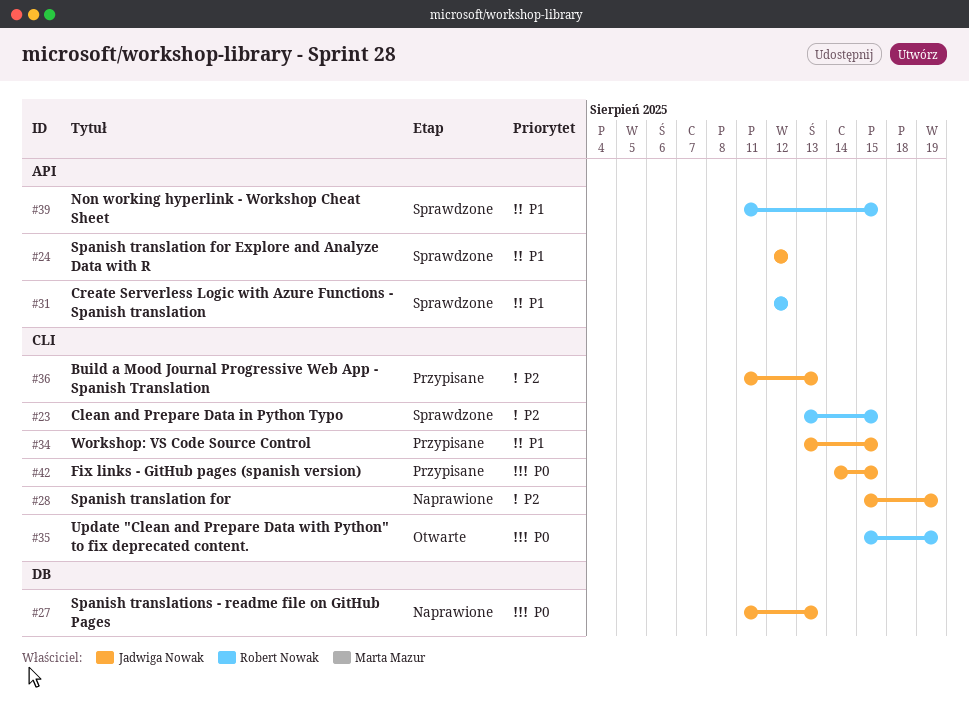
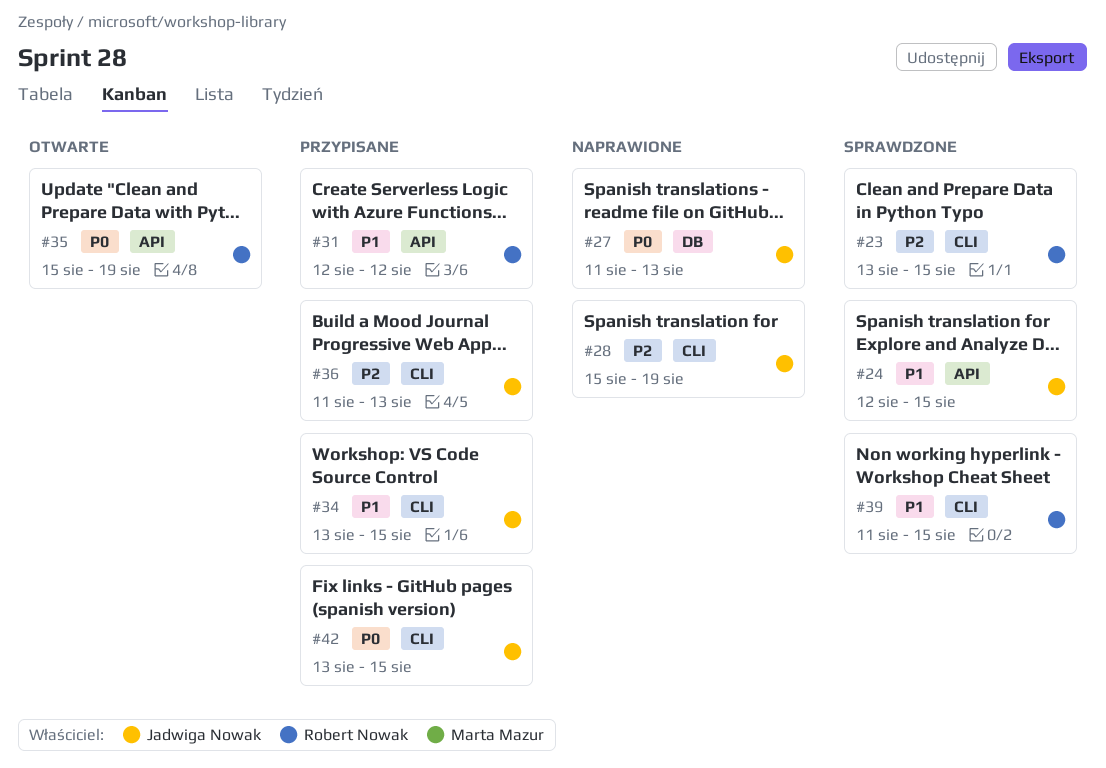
#24, due: Aug 12 -> Aug 15
#31, status: Sprawdzone -> Przypisane
#35, label: CLI -> API
#39, label: API -> CLI
#42, start: Aug 14 -> Aug 13

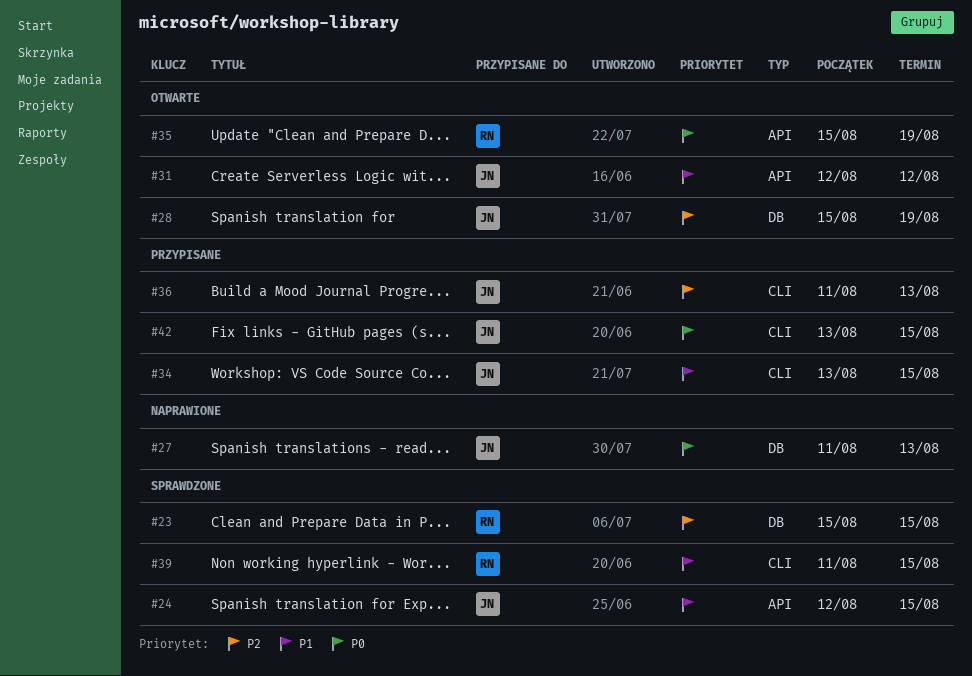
#23, label: CLI -> DB
#23, start: Aug 13 -> Aug 15
#28, status: Naprawione -> Otwarte
#28, label: CLI -> DB
#31, status: Przypisane -> Otwarte
#31, owner: Robert Nowak -> Jadwiga Nowak

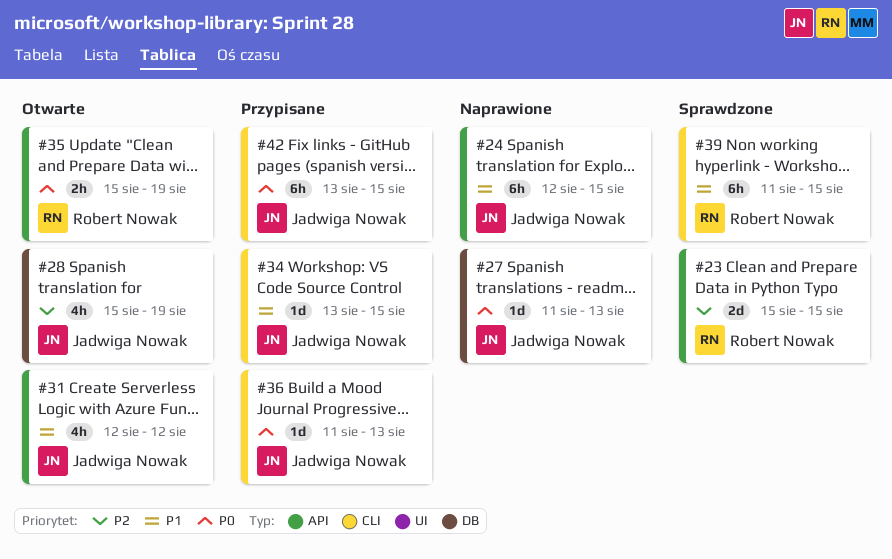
#23, label: DB -> API
#24, status: Sprawdzone -> Naprawione
#36, priority: P2 -> P0

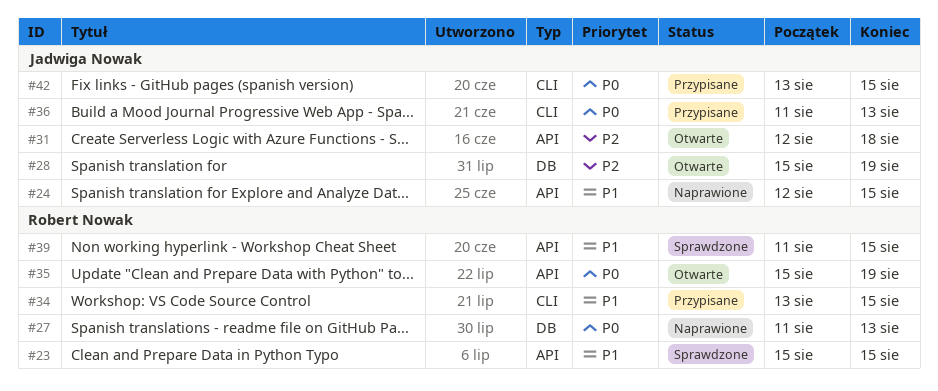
#23, priority: P2 -> P1
#27, owner: Jadwiga Nowak -> Robert Nowak
#31, priority: P1 -> P2
#31, due: Aug 12 -> Aug 18
#34, owner: Jadwiga Nowak -> Robert Nowak
#39, label: CLI -> API

